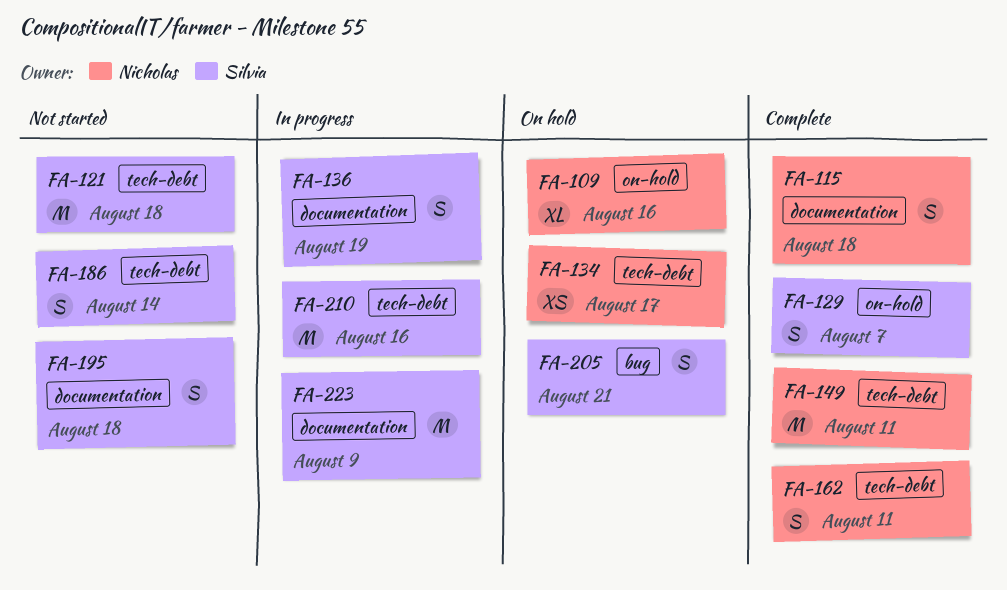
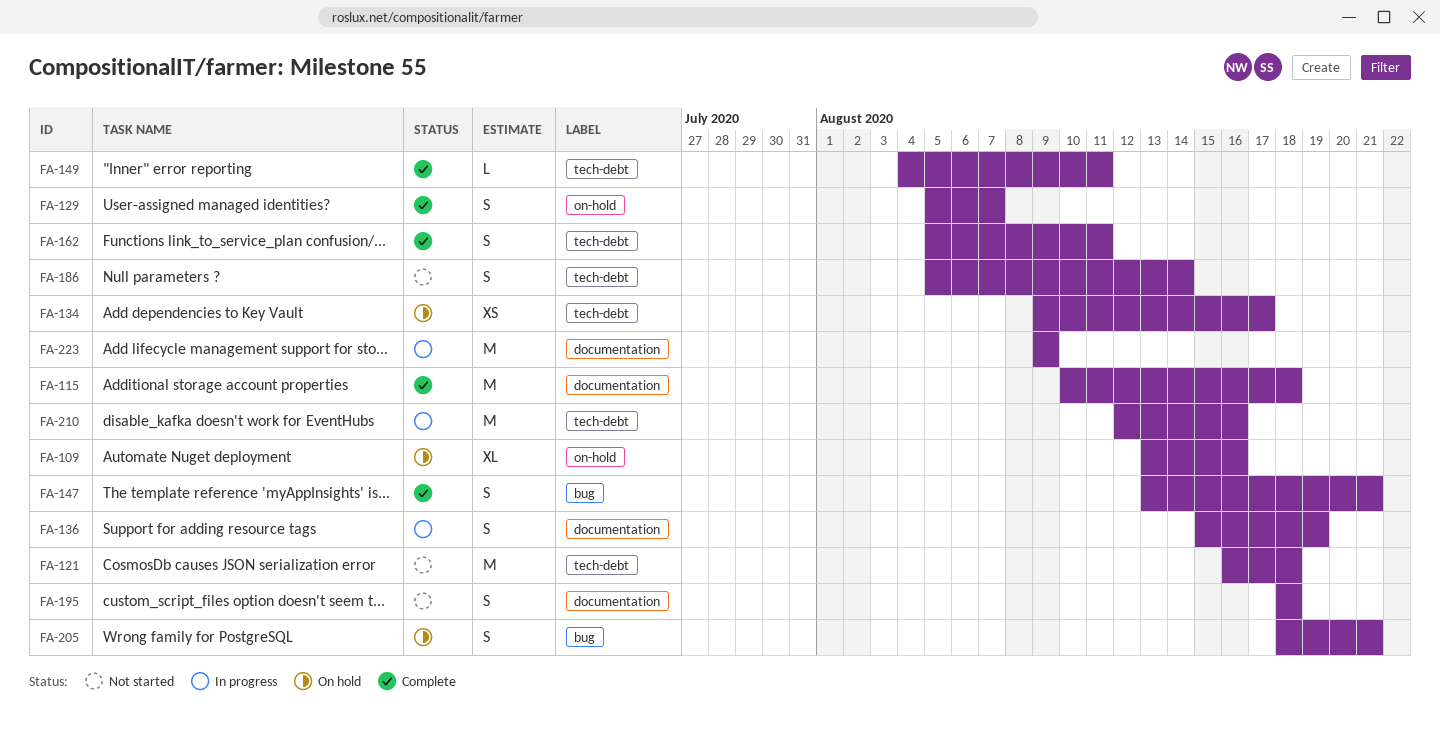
FA-115, estimate: S -> M
FA-147: none -> present
FA-149, estimate: M -> L

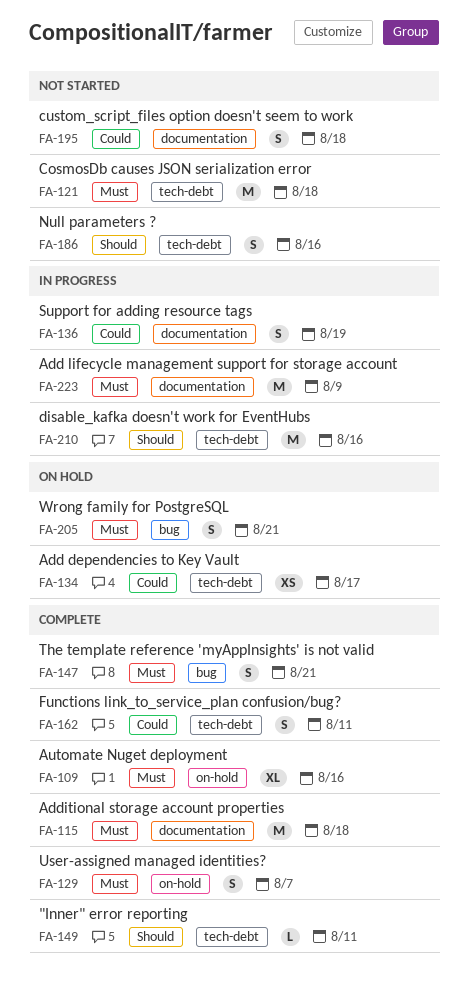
FA-109, status: On hold -> Complete
FA-186, due: Aug 14 -> Aug 16

